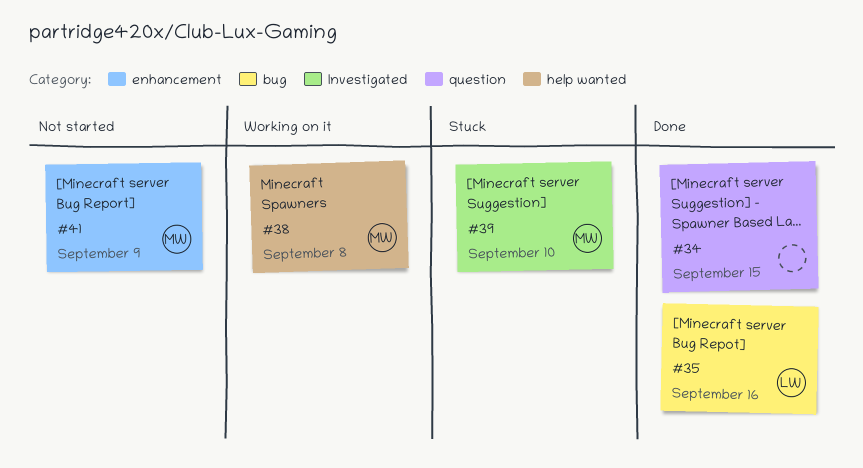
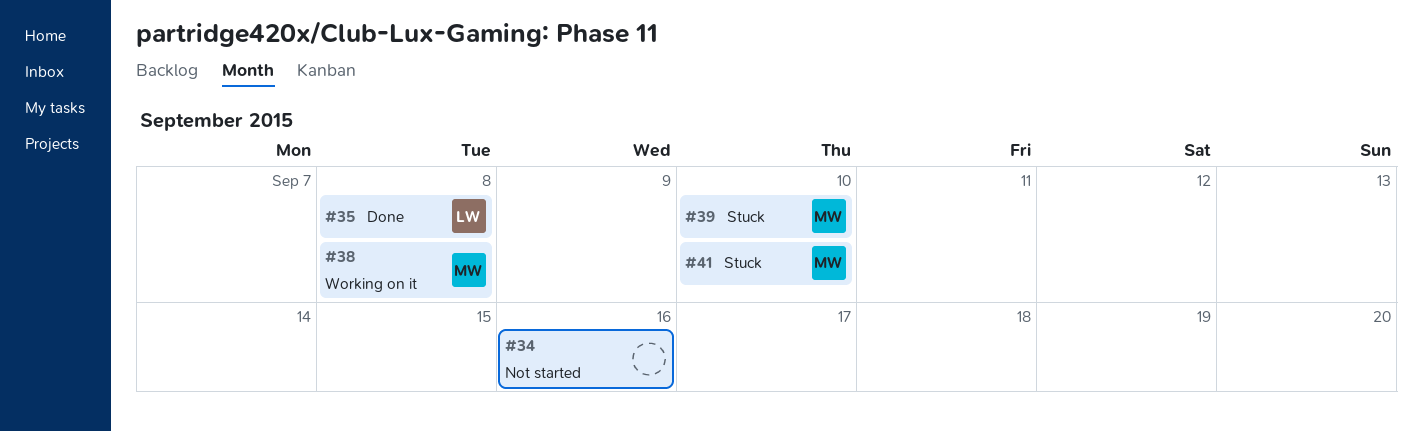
#34, status: Done -> Not started
#34, due: Sep 15 -> Sep 16
#35, due: Sep 16 -> Sep 8
#41, status: Not started -> Stuck
#41, due: Sep 9 -> Sep 10

